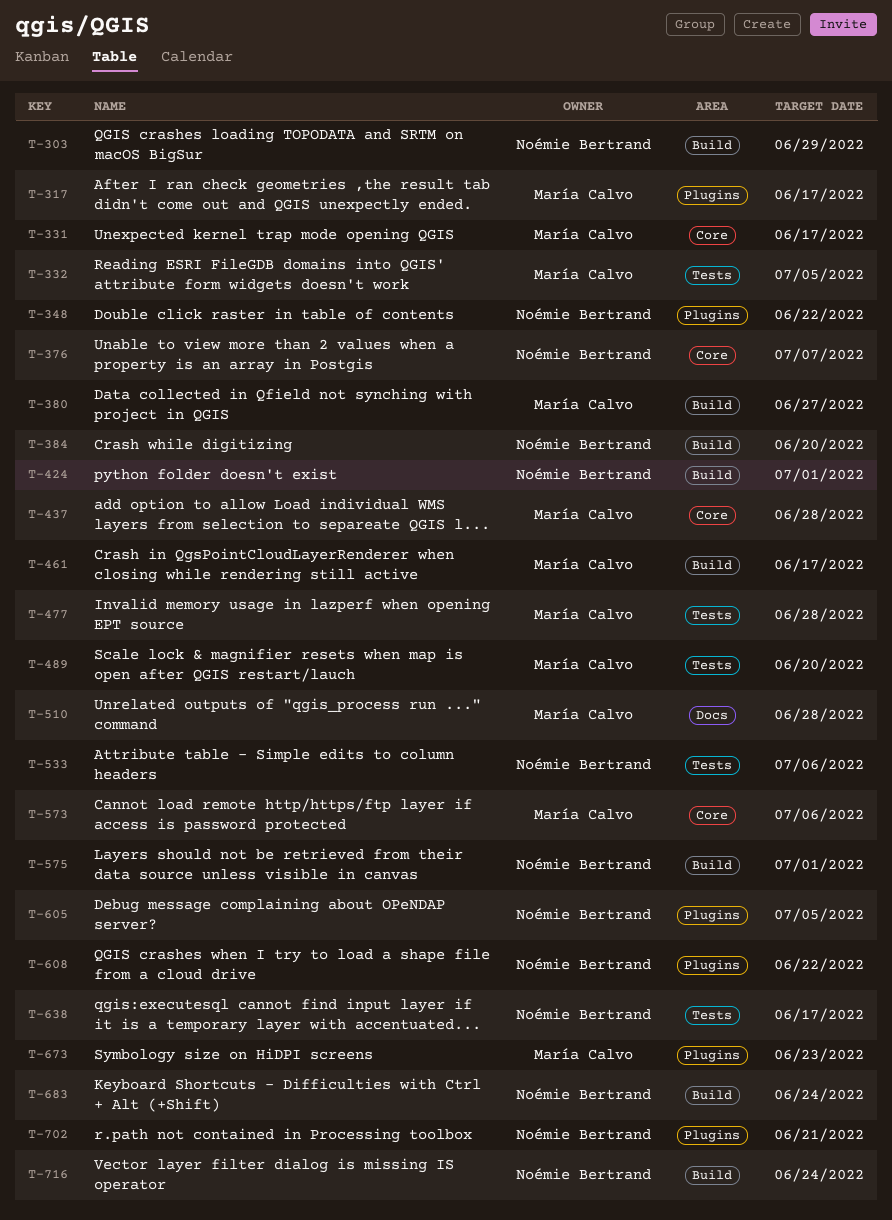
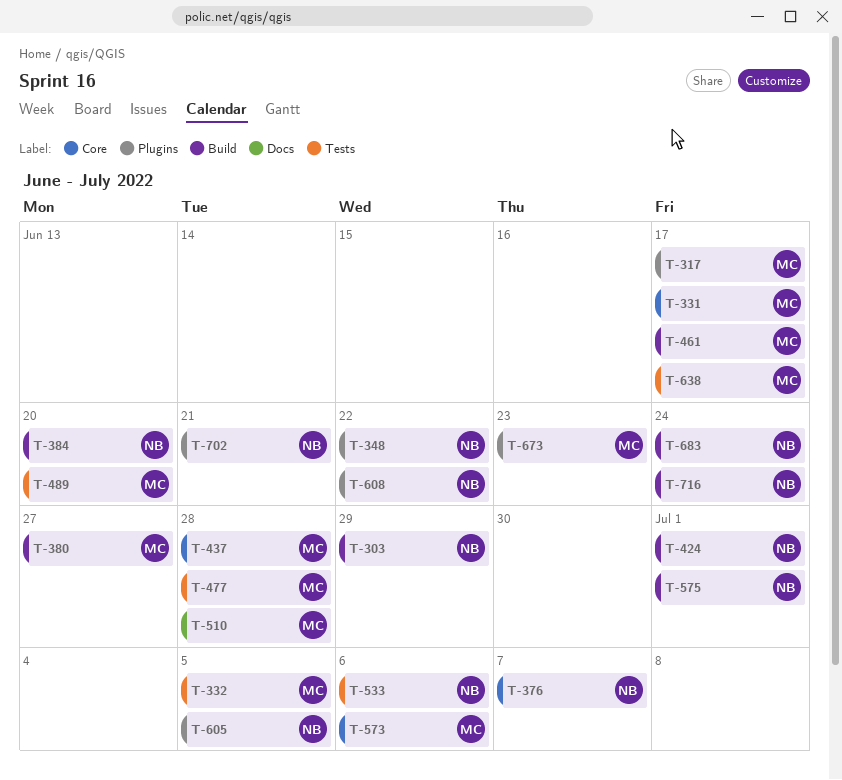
T-638, owner: Noémie Bertrand -> María Calvo

